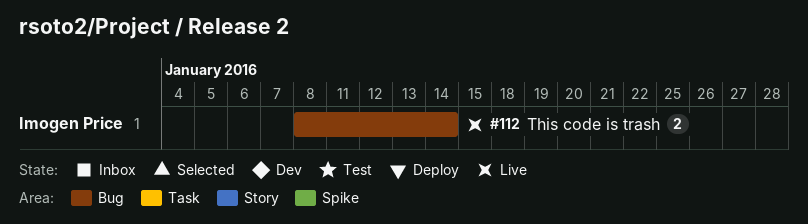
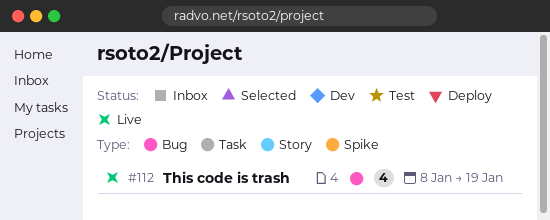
#112, estimate: 2 -> 4
#112, due: Jan 14 -> Jan 19

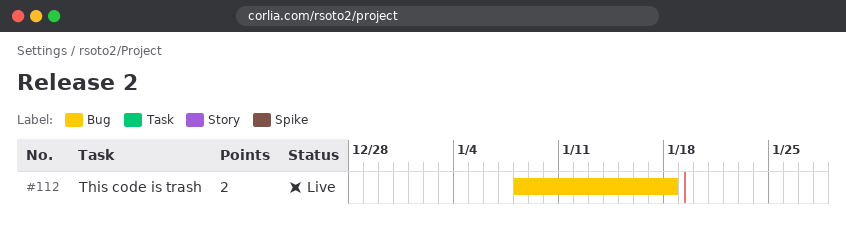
#112, estimate: 4 -> 2
#112, due: Jan 19 -> Jan 18

